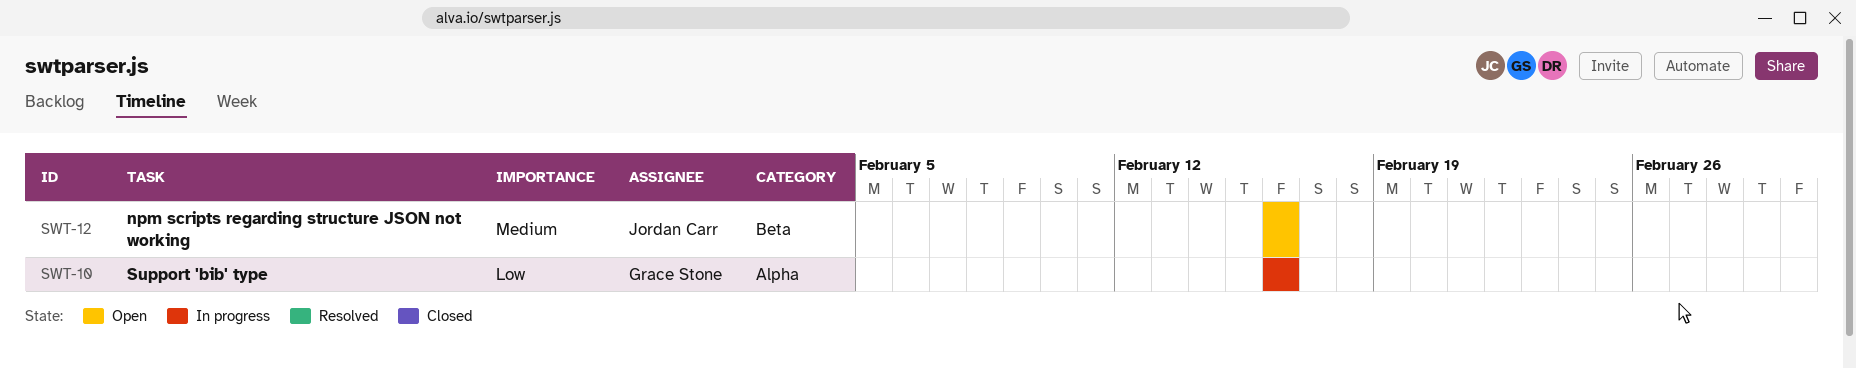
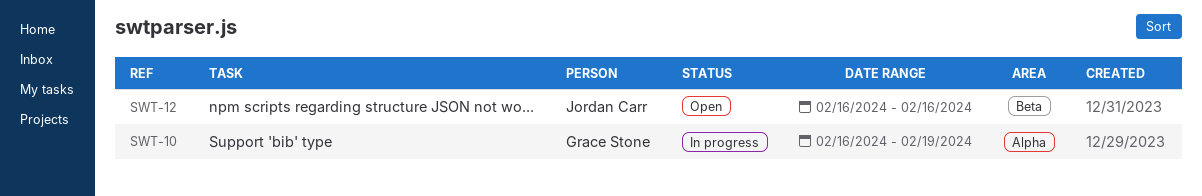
SWT-10, due: Feb 16 -> Feb 19

